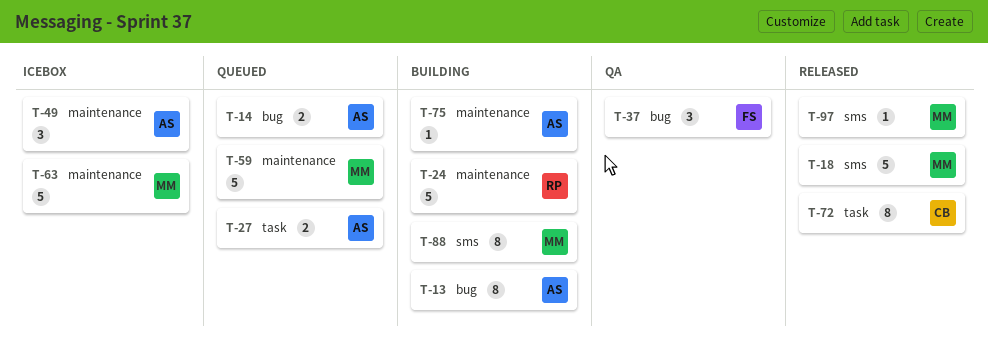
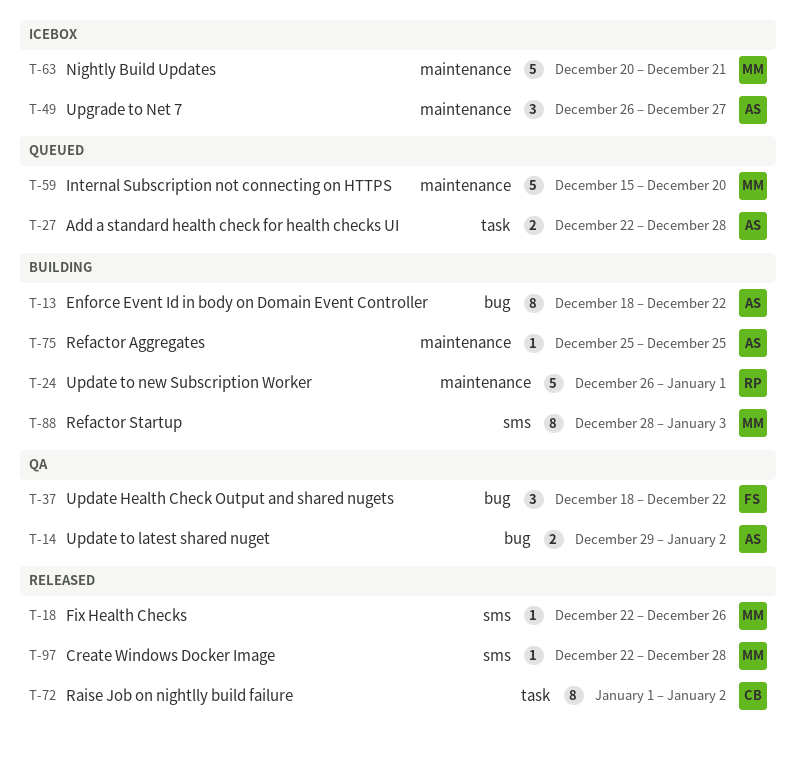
T-14, status: Queued -> QA
T-18, estimate: 5 -> 1

